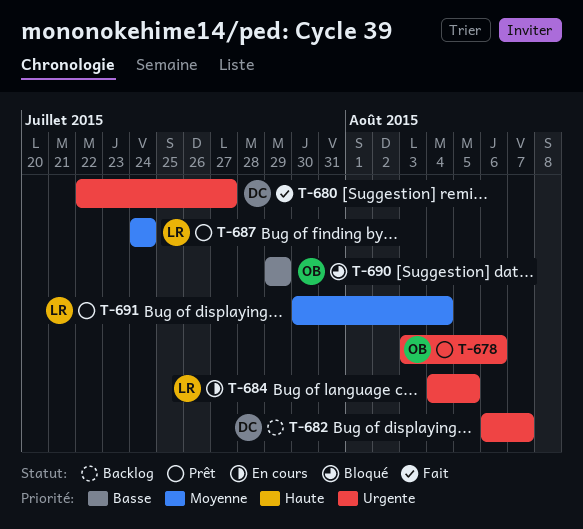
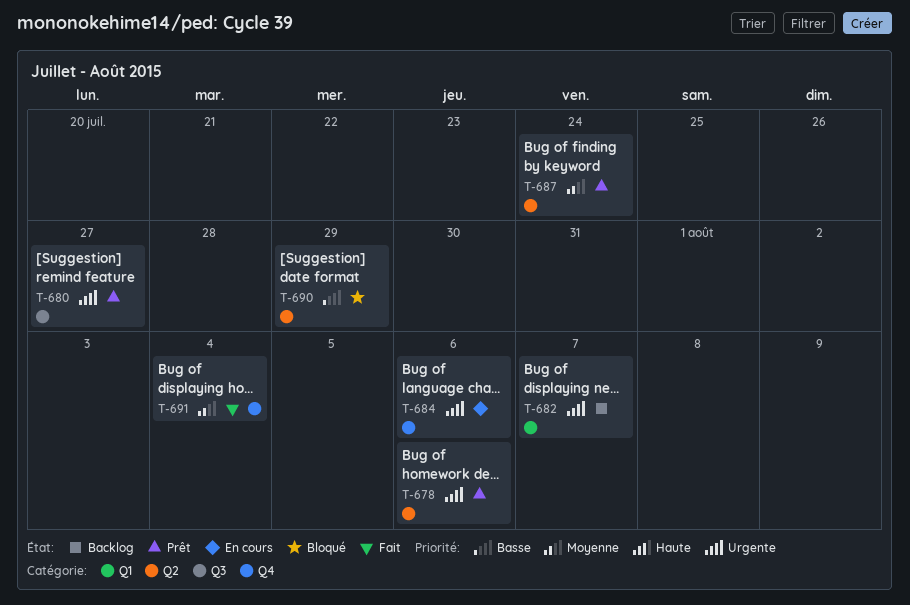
T-680, status: Fait -> Prêt
T-684, due: Aug 5 -> Aug 6
T-691, status: Prêt -> Fait

